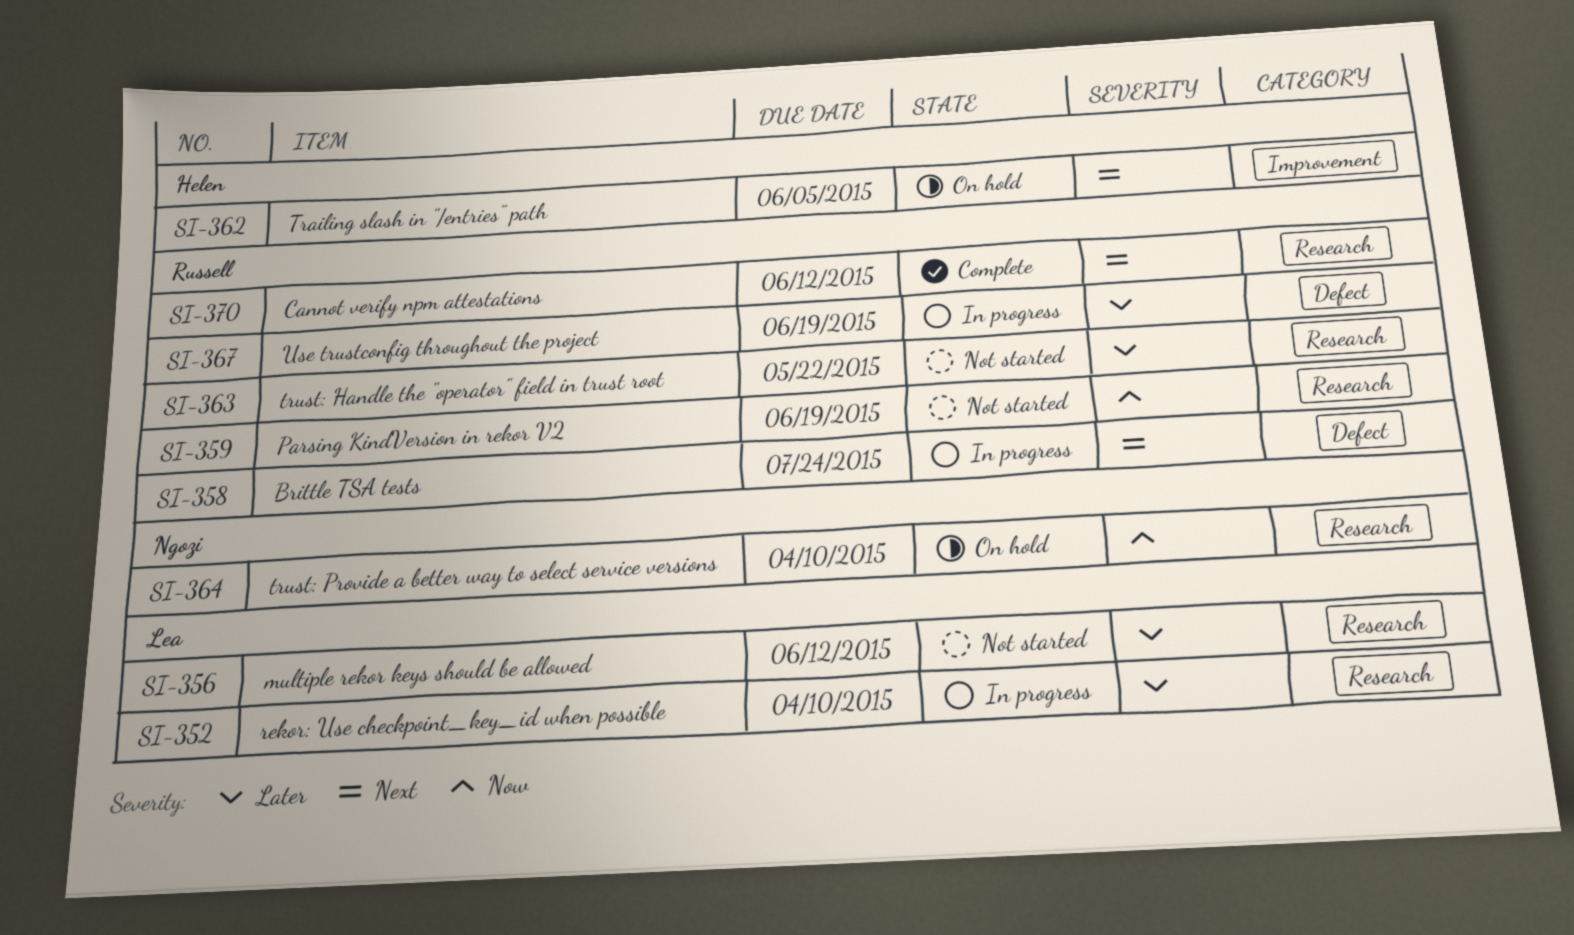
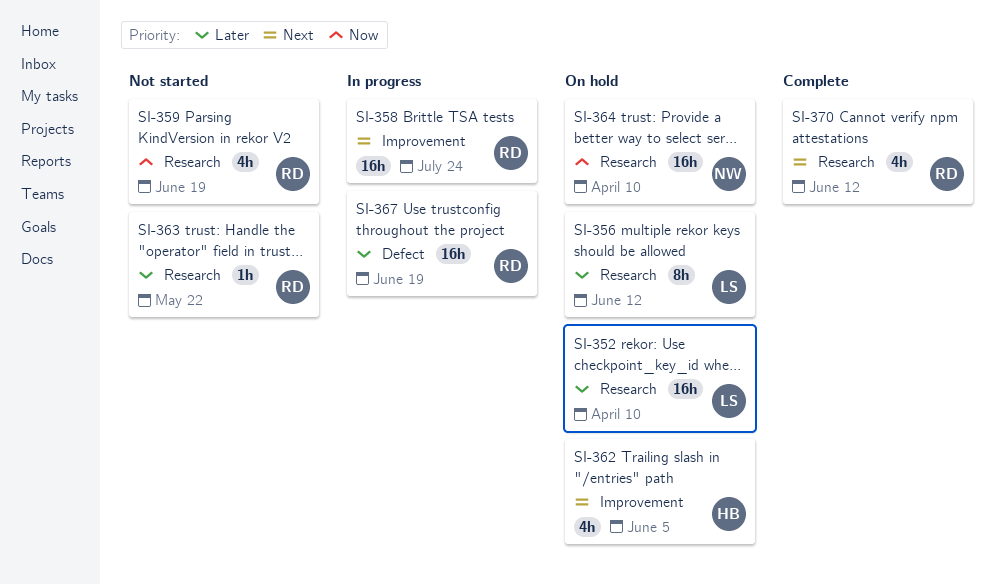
SI-352, status: In progress -> On hold
SI-356, status: Not started -> On hold
SI-358, label: Defect -> Improvement

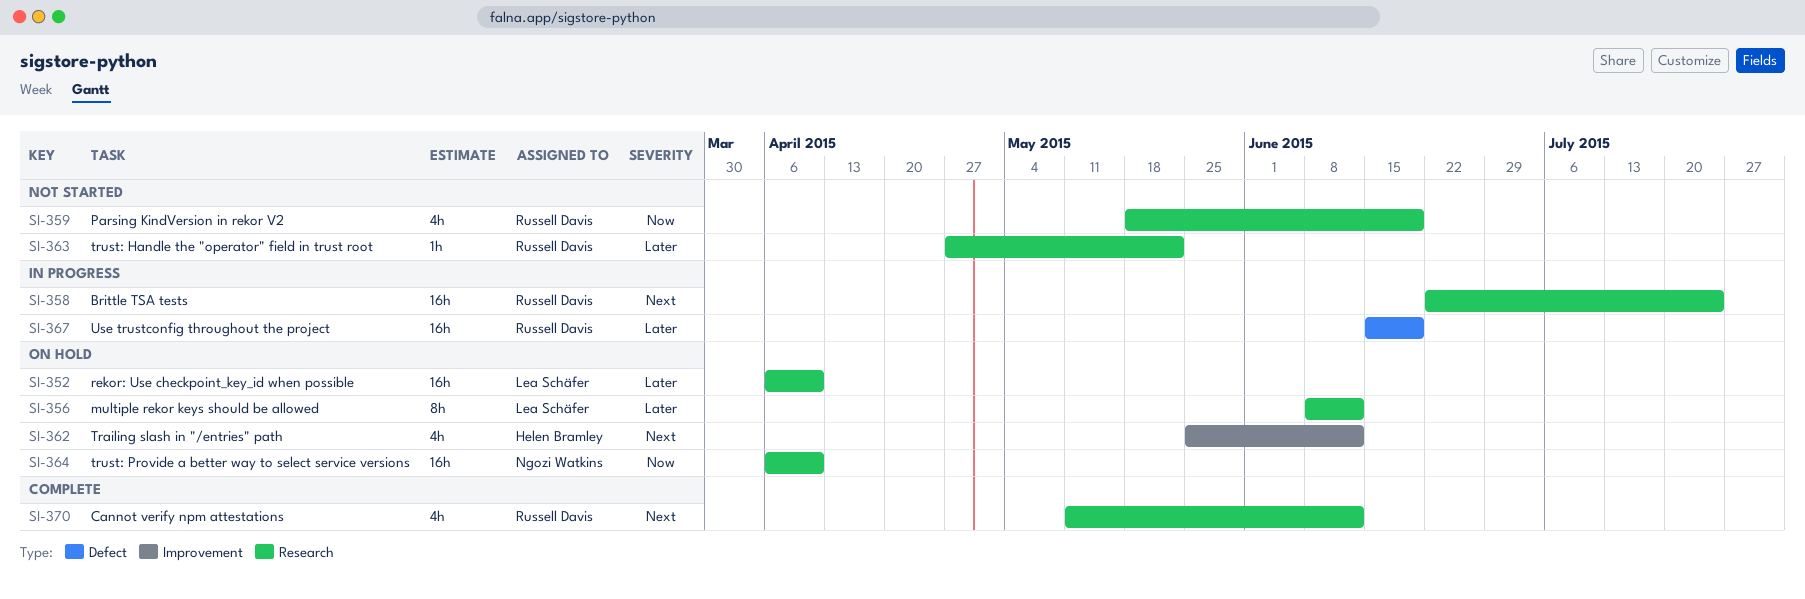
SI-358, label: Improvement -> Research
SI-362, due: Jun 5 -> Jun 12

